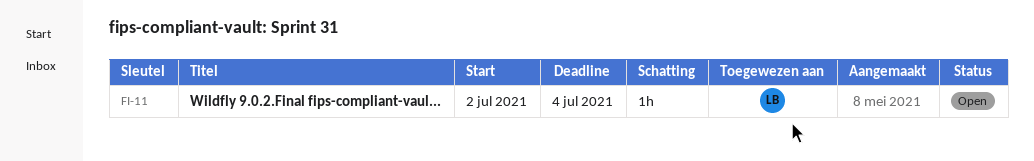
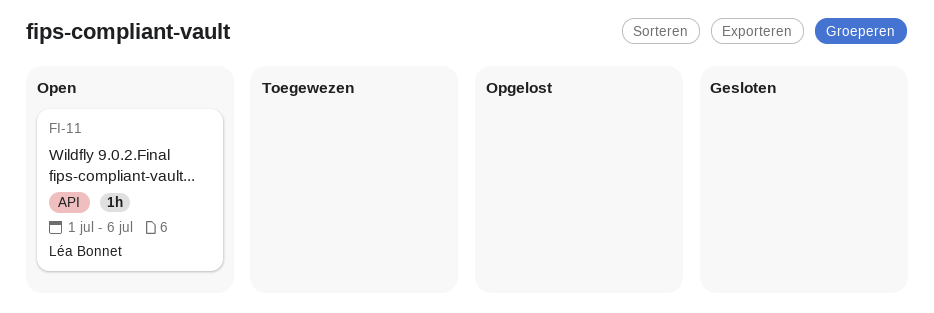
FI-11, start: Jul 2 -> Jul 1
FI-11, due: Jul 4 -> Jul 6

